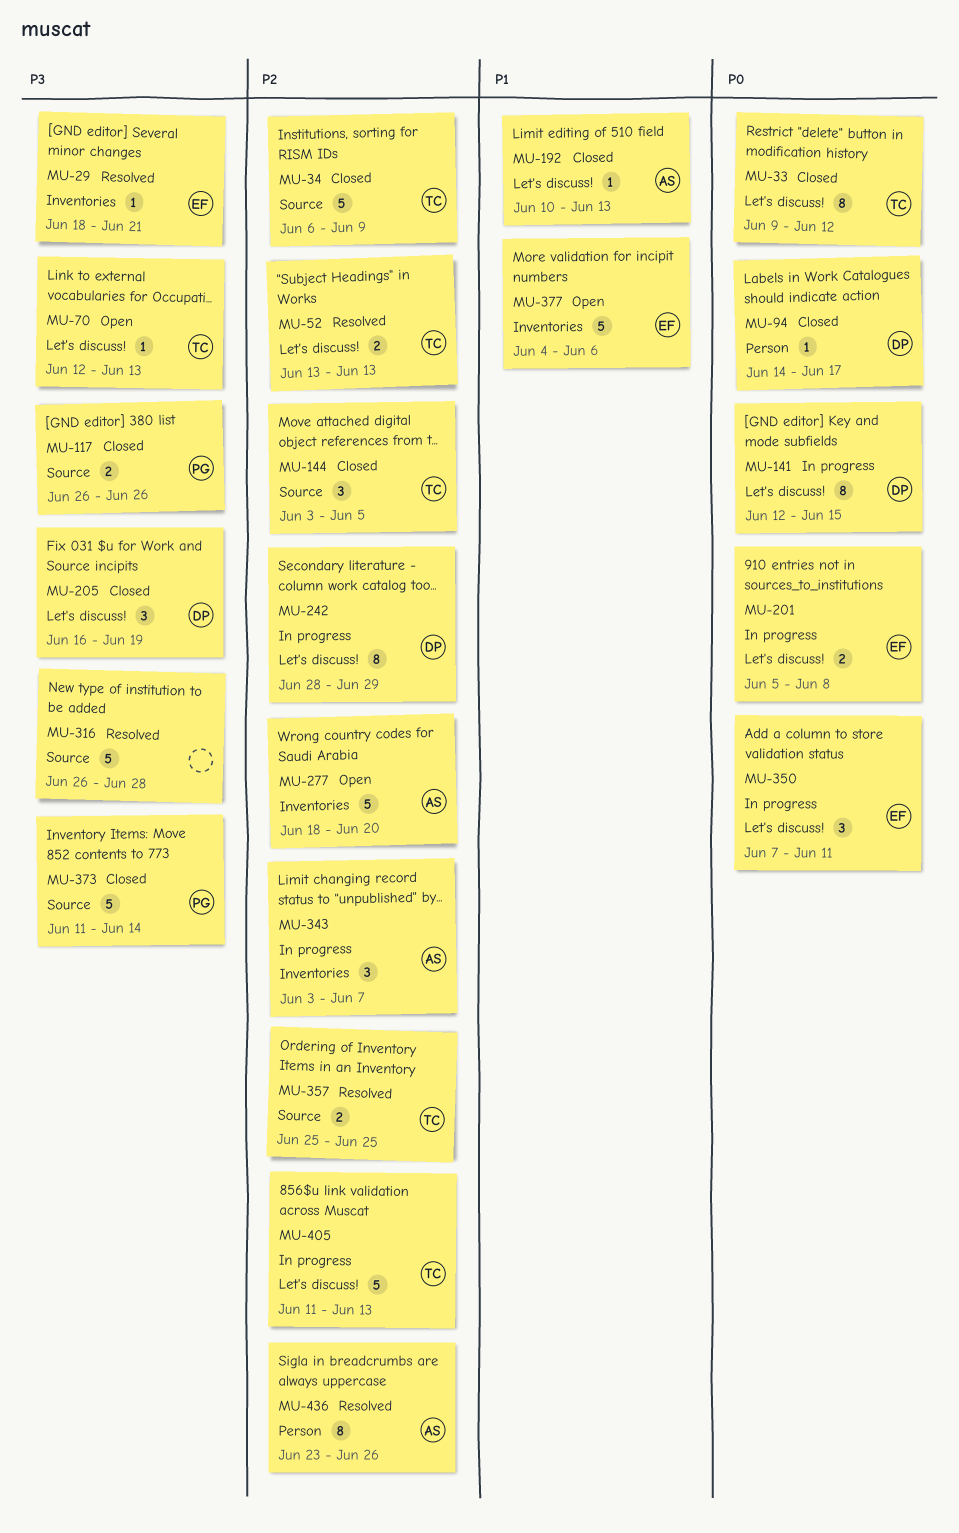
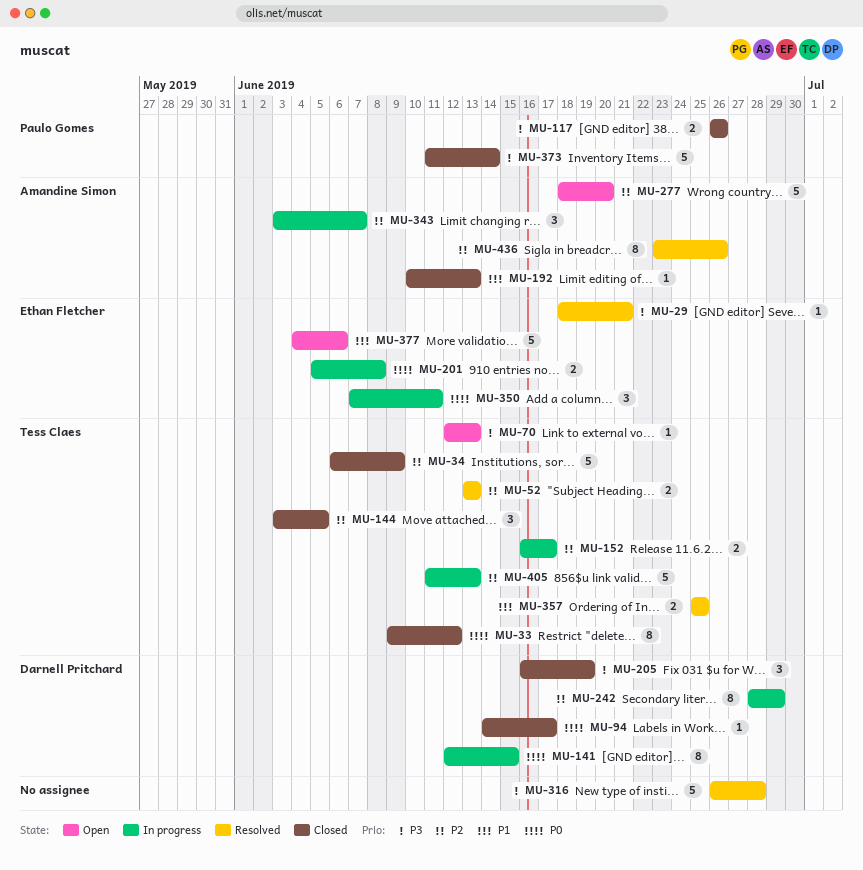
MU-152: none -> present
MU-357, priority: P2 -> P1

